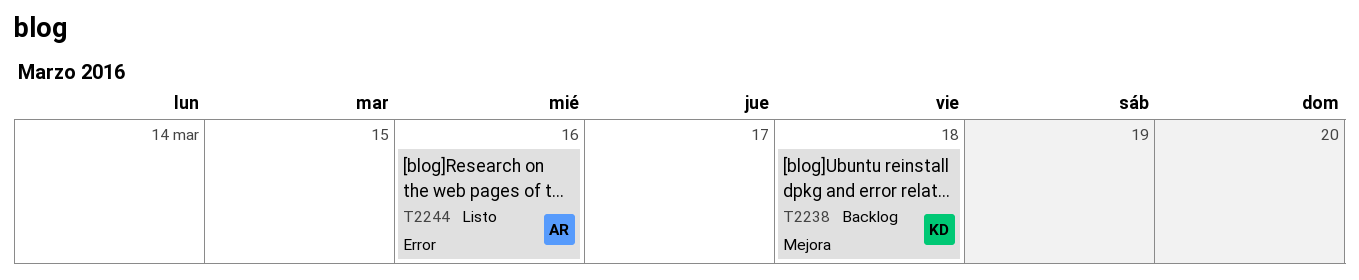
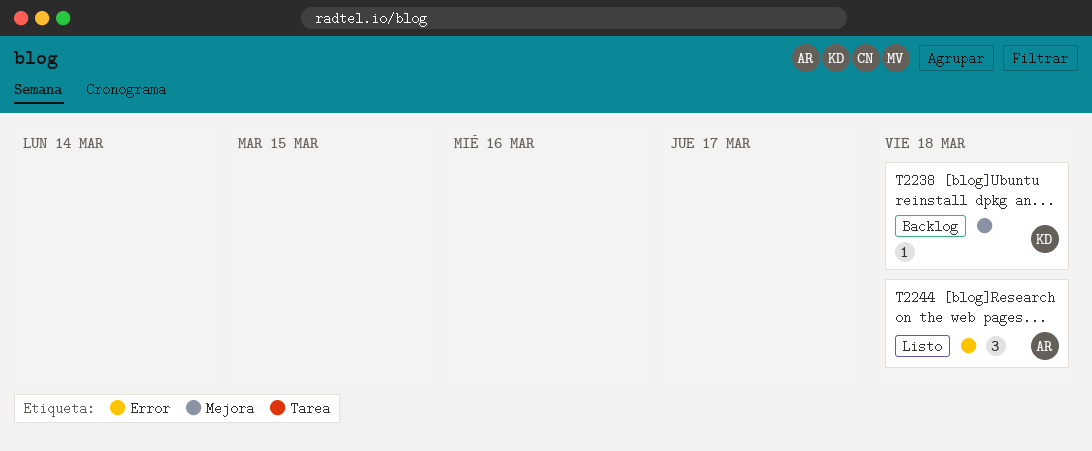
T2244, due: Mar 16 -> Mar 18

